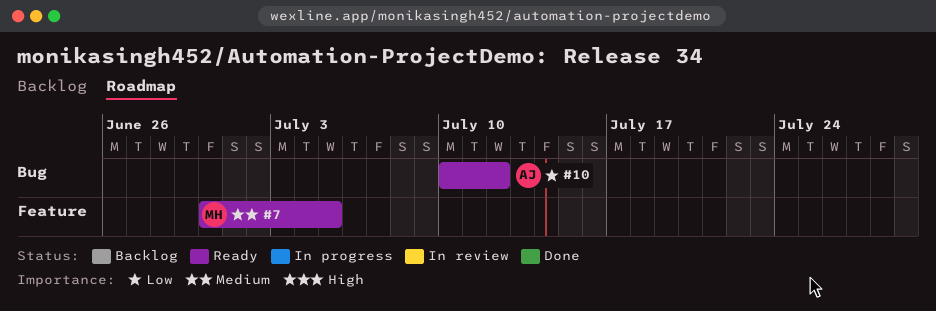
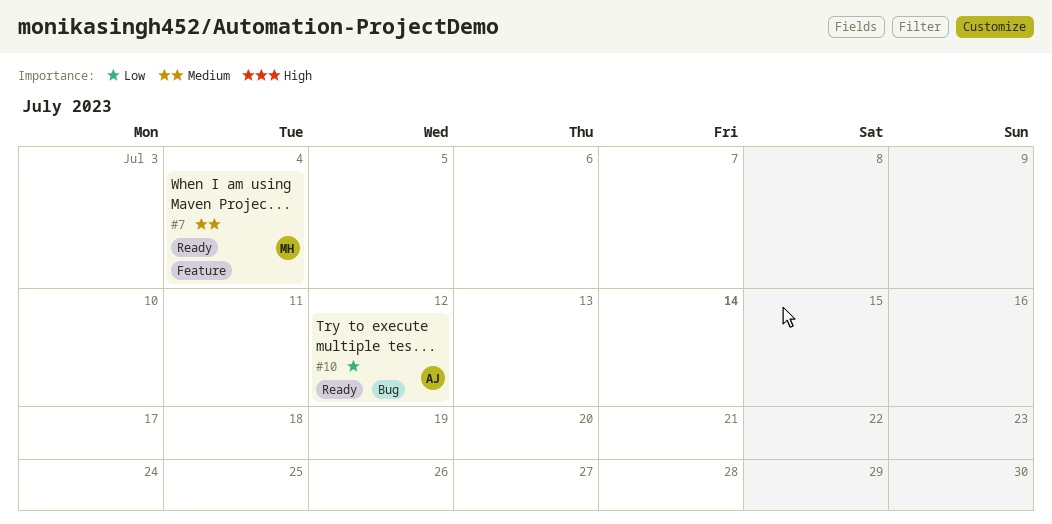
#7, due: Jul 5 -> Jul 4

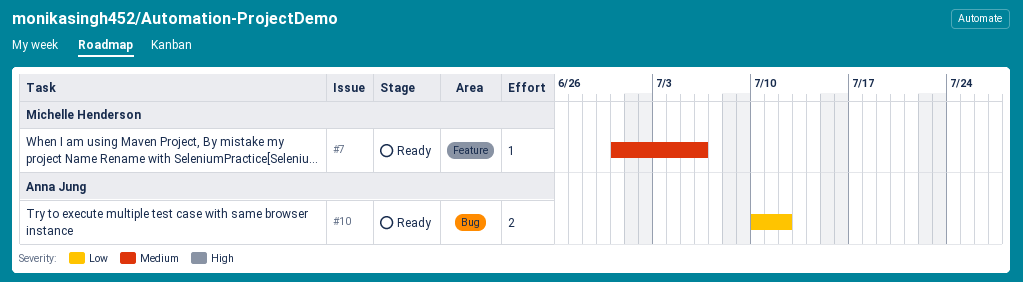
#7, due: Jul 4 -> Jul 6

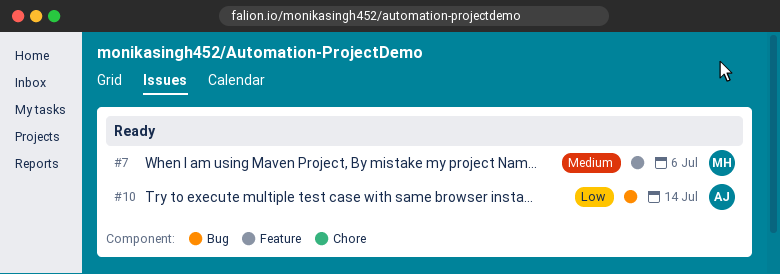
#10, due: Jul 12 -> Jul 14

